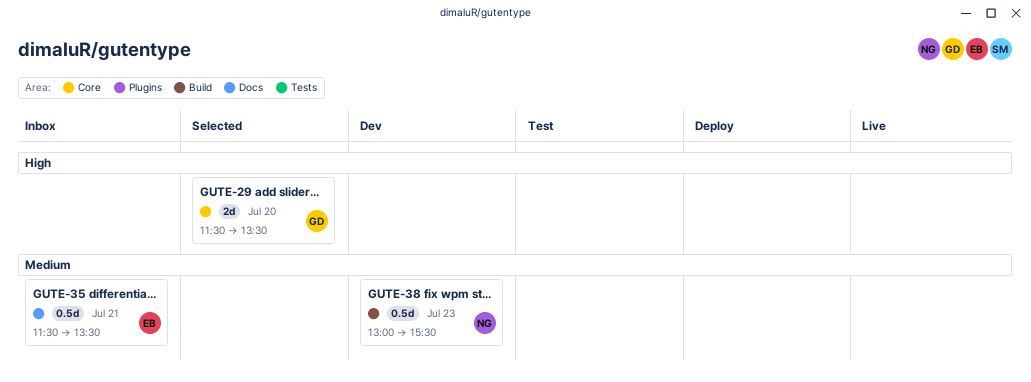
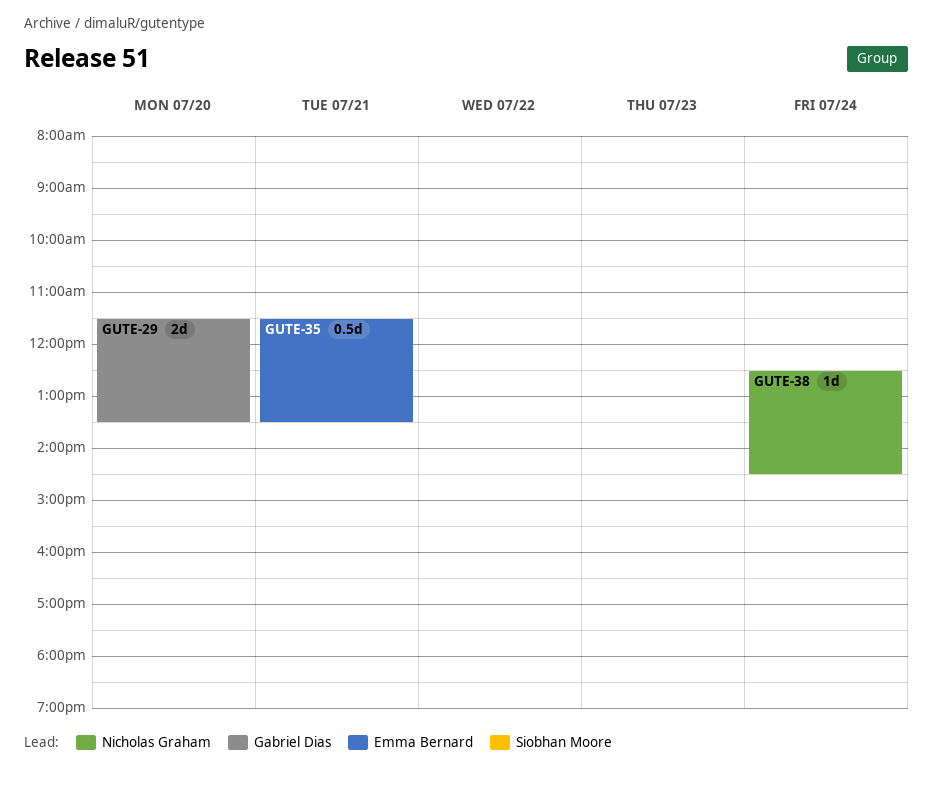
GUTE-38, estimate: 0.5d -> 1d
GUTE-38, day: Jul 23 -> Jul 24
GUTE-38, begins: 13:00 -> 12:30
GUTE-38, ends: 15:30 -> 14:30

